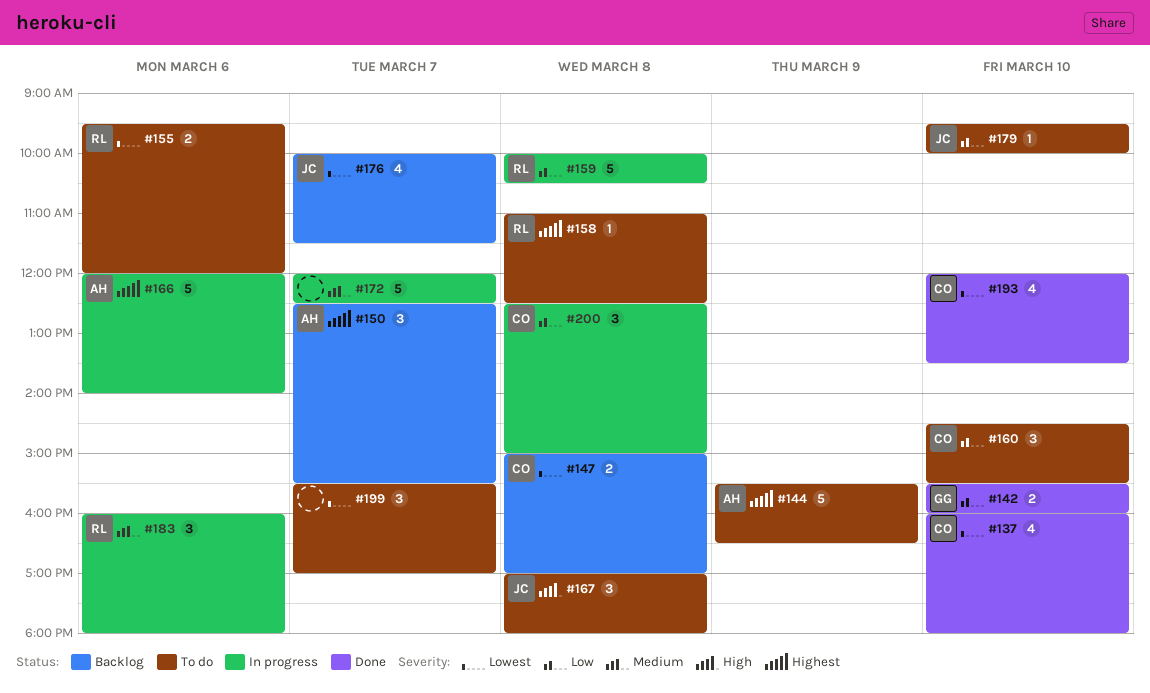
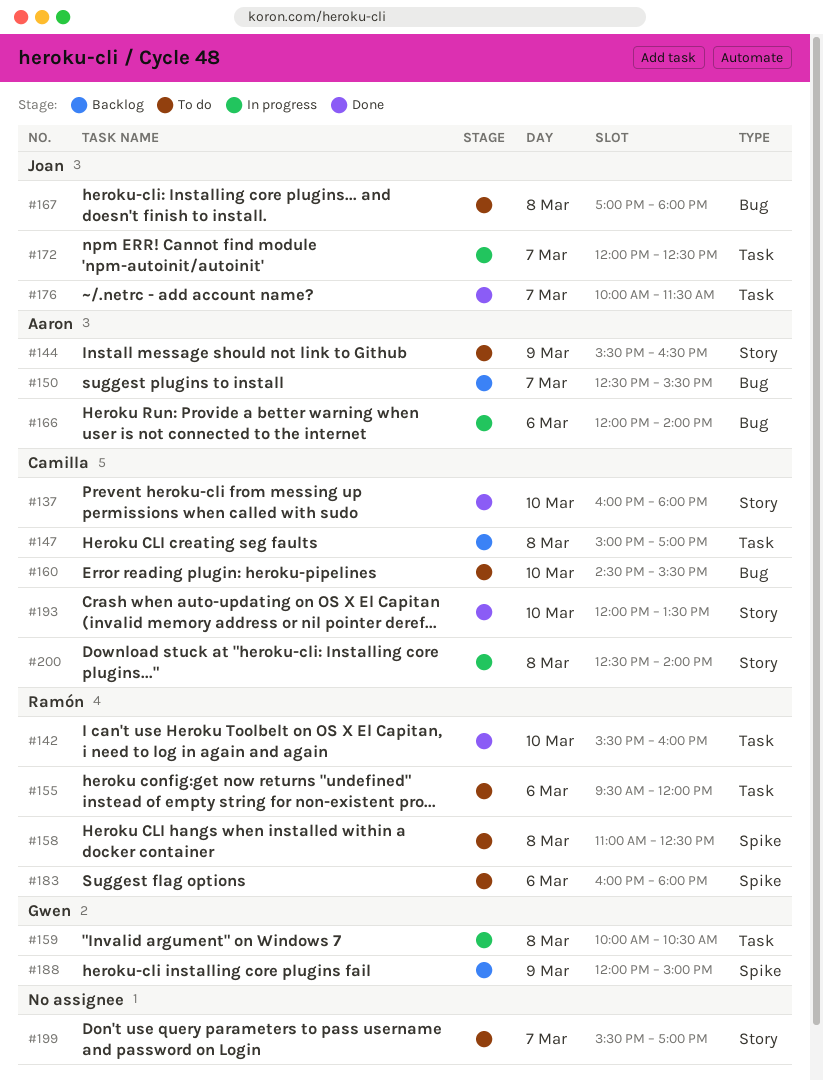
#142, owner: Gwen -> Ramón
#159, owner: Ramón -> Gwen
#172, owner: none -> Joan
#176, status: Backlog -> Done
#179: present -> none
#183, status: In progress -> To do
#188: none -> present
#200, ends: 15:00 -> 14:00

